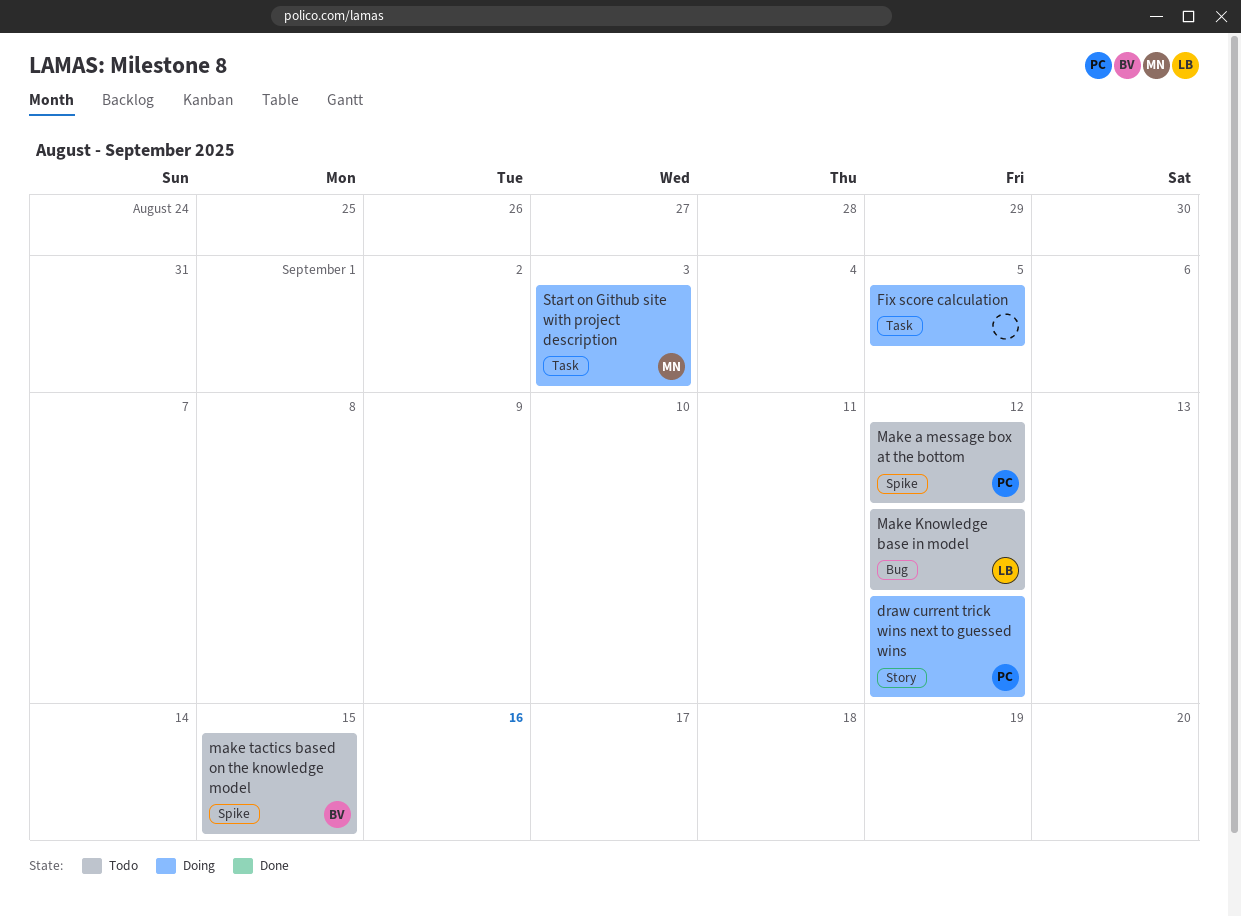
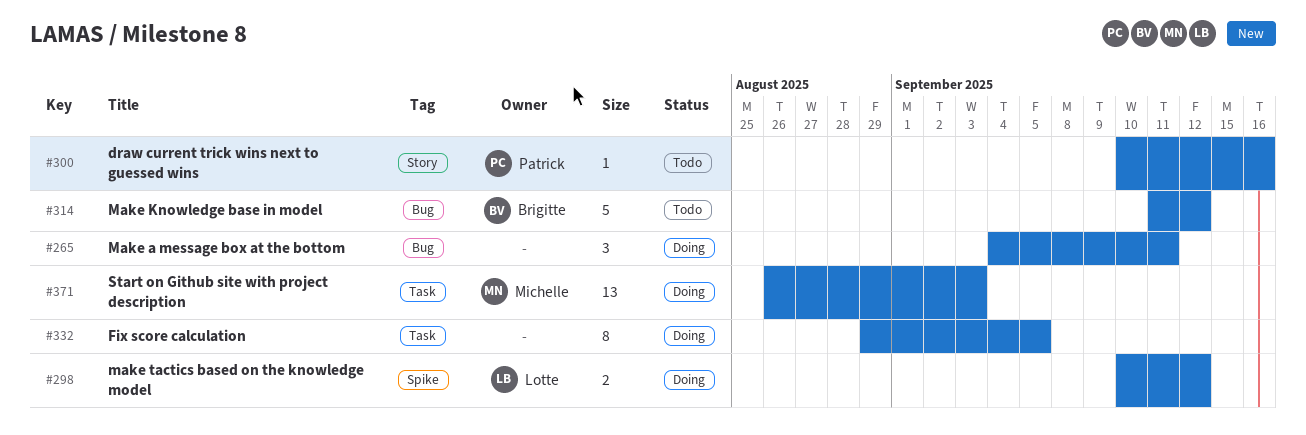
draw current trick wins next to guessed wins, status: Doing -> Todo
draw current trick wins next to guessed wins, due: Sep 12 -> Sep 16
Make a message box at the bottom, status: Todo -> Doing
Make a message box at the bottom, owner: Patrick -> none
Make a message box at the bottom, label: Spike -> Bug
Make a message box at the bottom, due: Sep 12 -> Sep 11
Make Knowledge base in model, owner: Lotte -> Brigitte
make tactics based on the knowledge model, status: Todo -> Doing
make tactics based on the knowledge model, owner: Brigitte -> Lotte
make tactics based on the knowledge model, due: Sep 15 -> Sep 12

